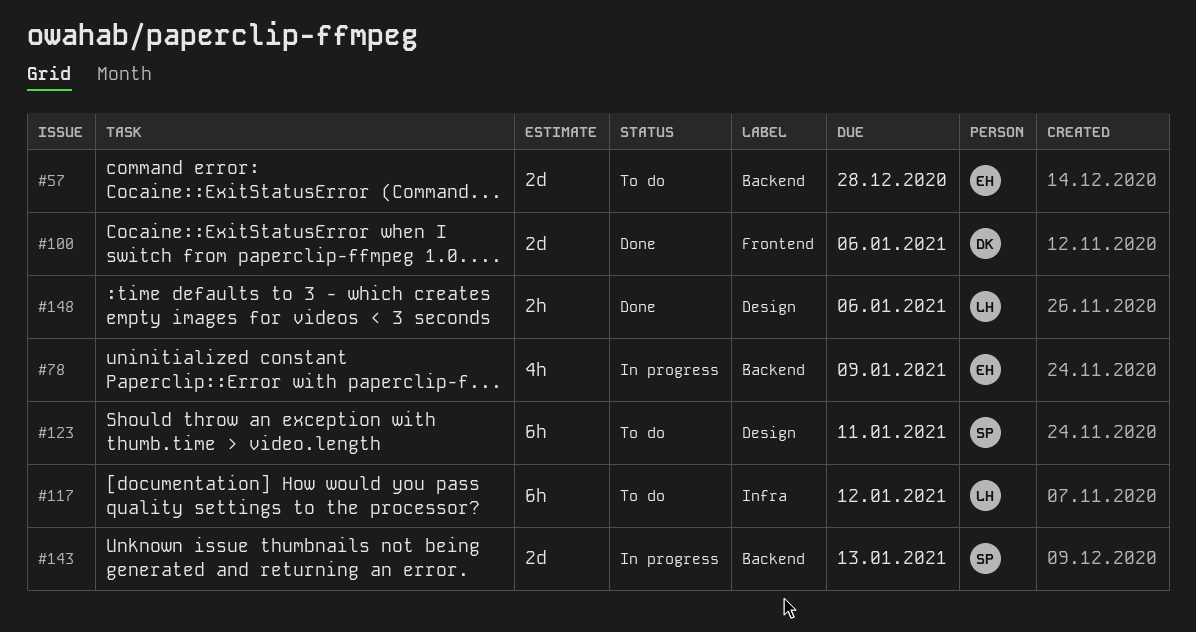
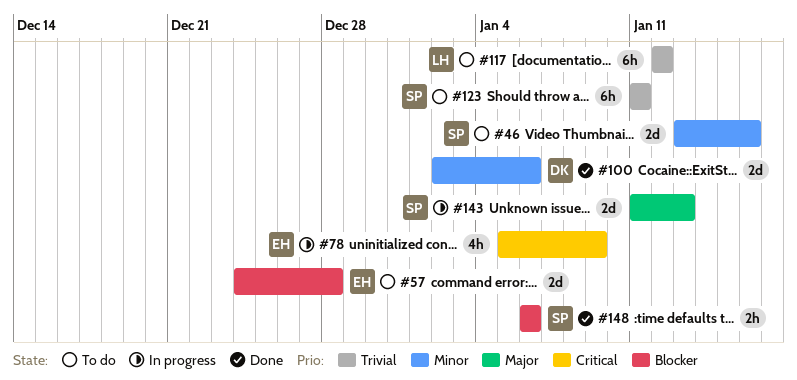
#46: none -> present
#148, owner: LH -> SP

